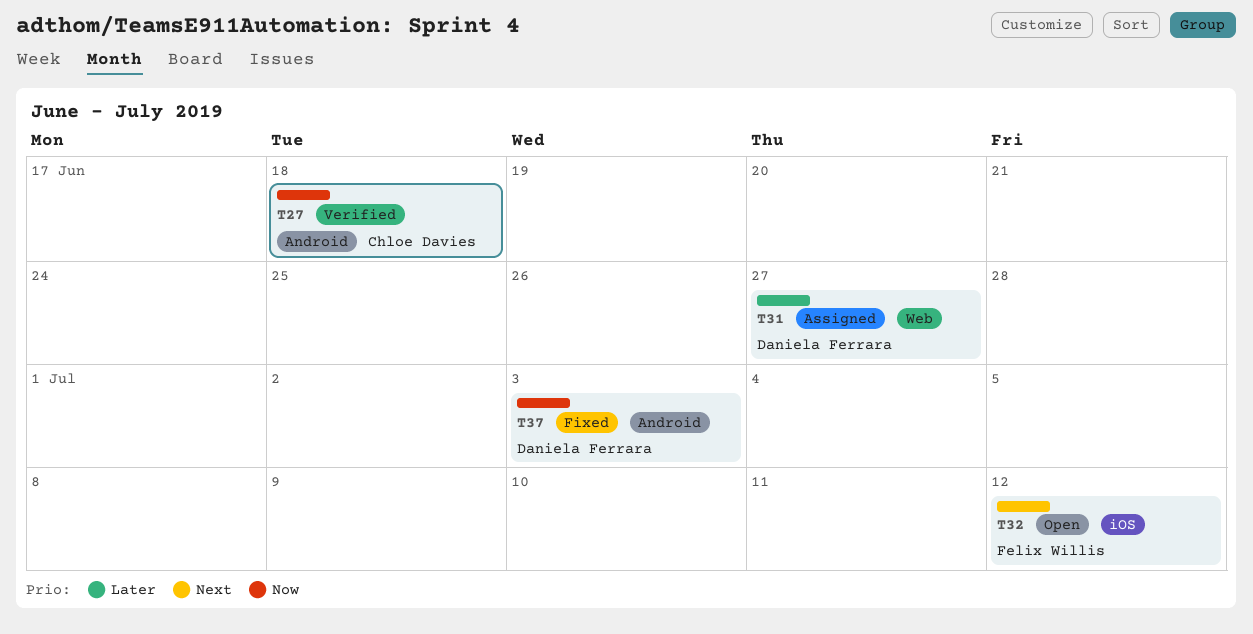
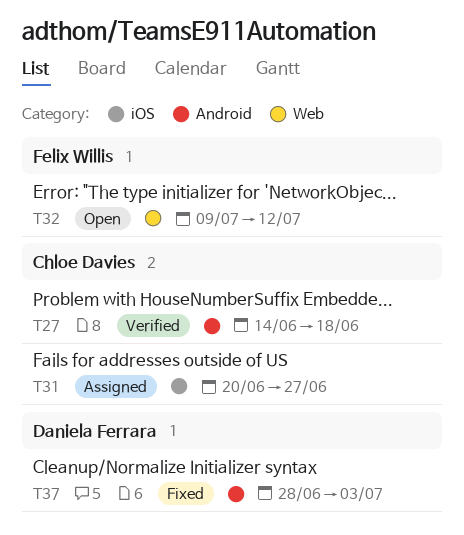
T31, owner: Daniela Ferrara -> Chloe Davies
T31, label: Web -> iOS
T32, label: iOS -> Web

